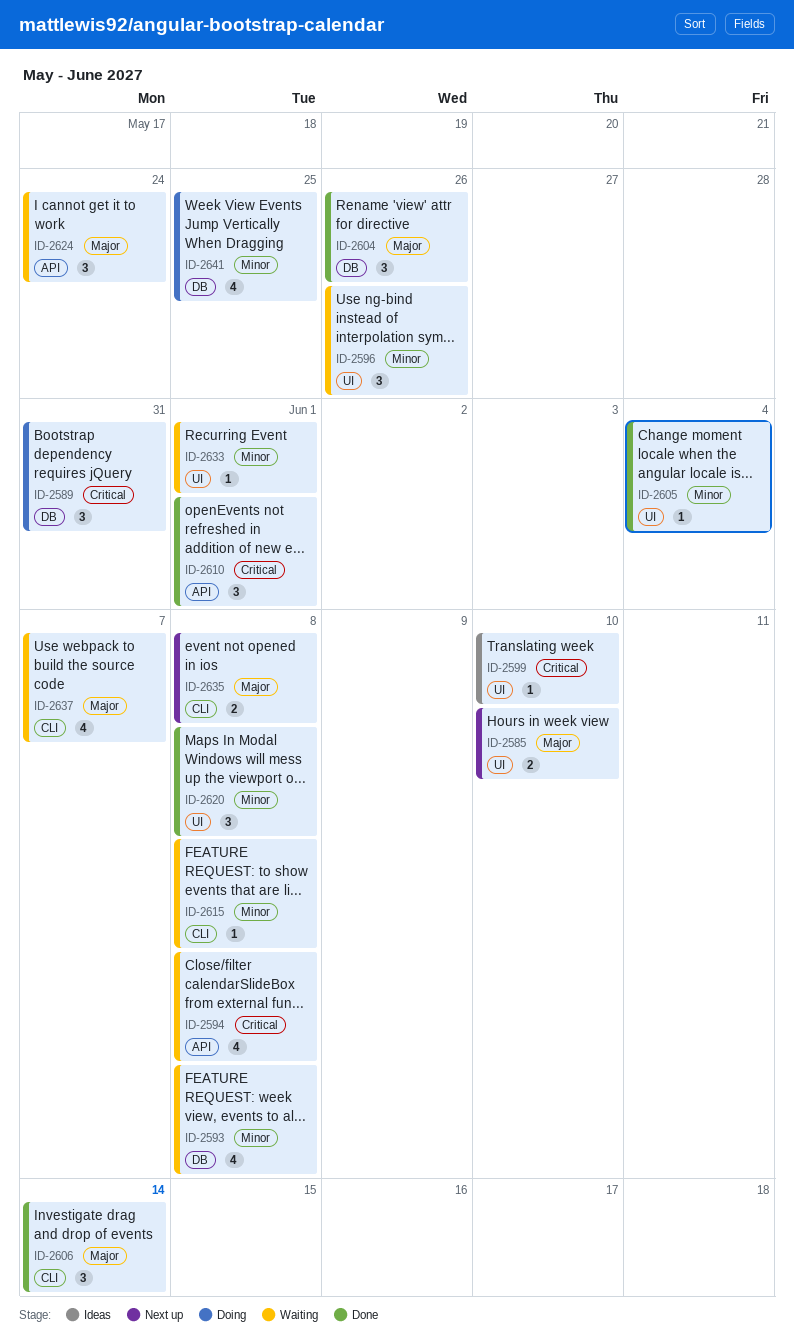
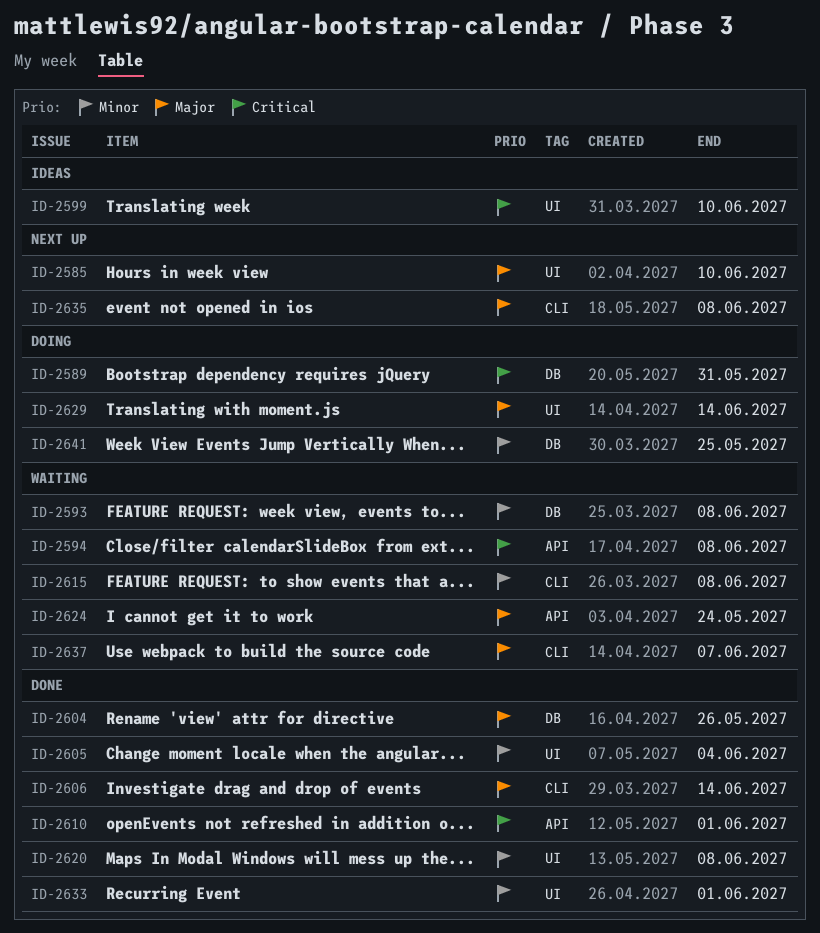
ID-2596: present -> none
ID-2629: none -> present
ID-2633, status: Waiting -> Done

